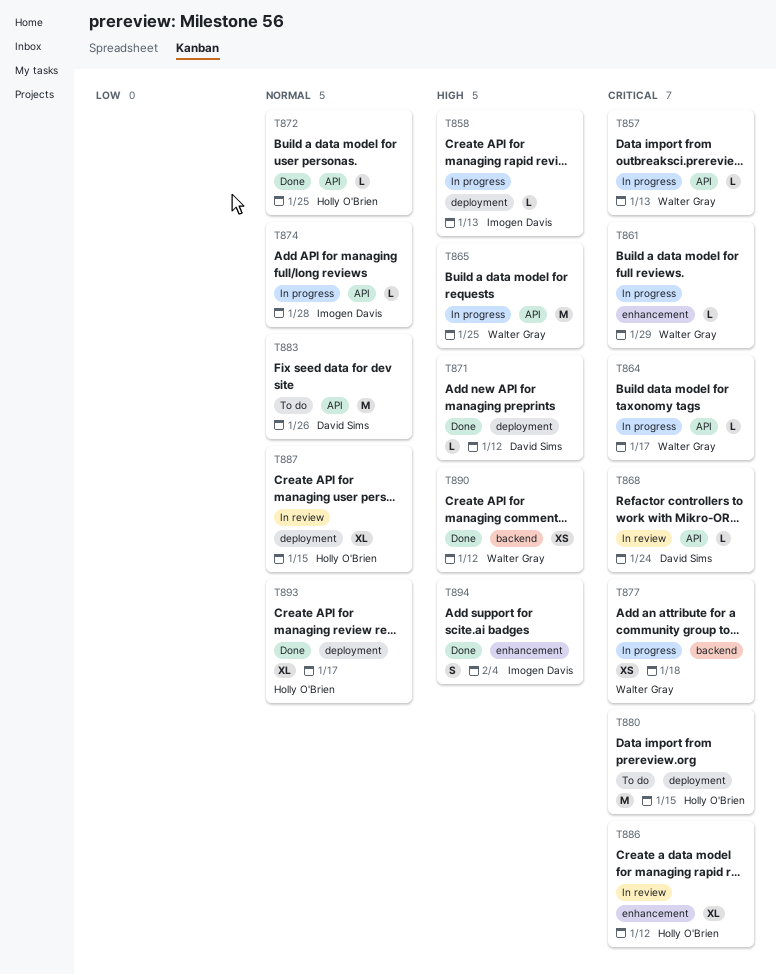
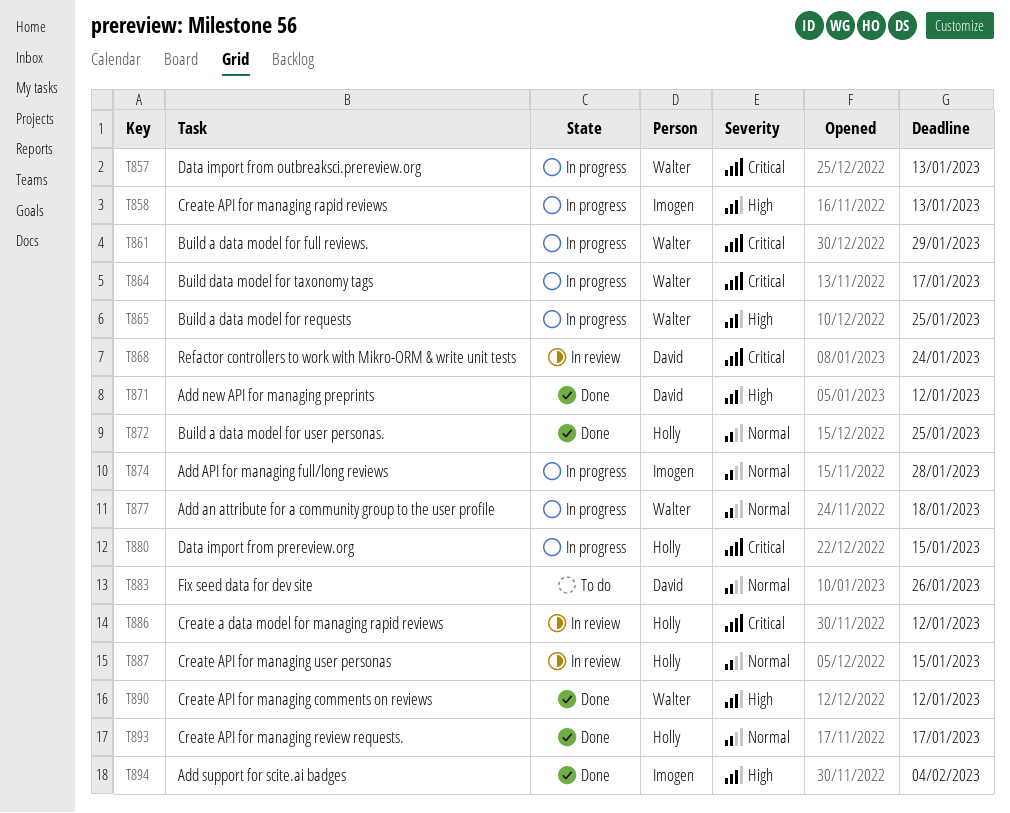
T877, priority: Critical -> Normal
T880, status: To do -> In progress

